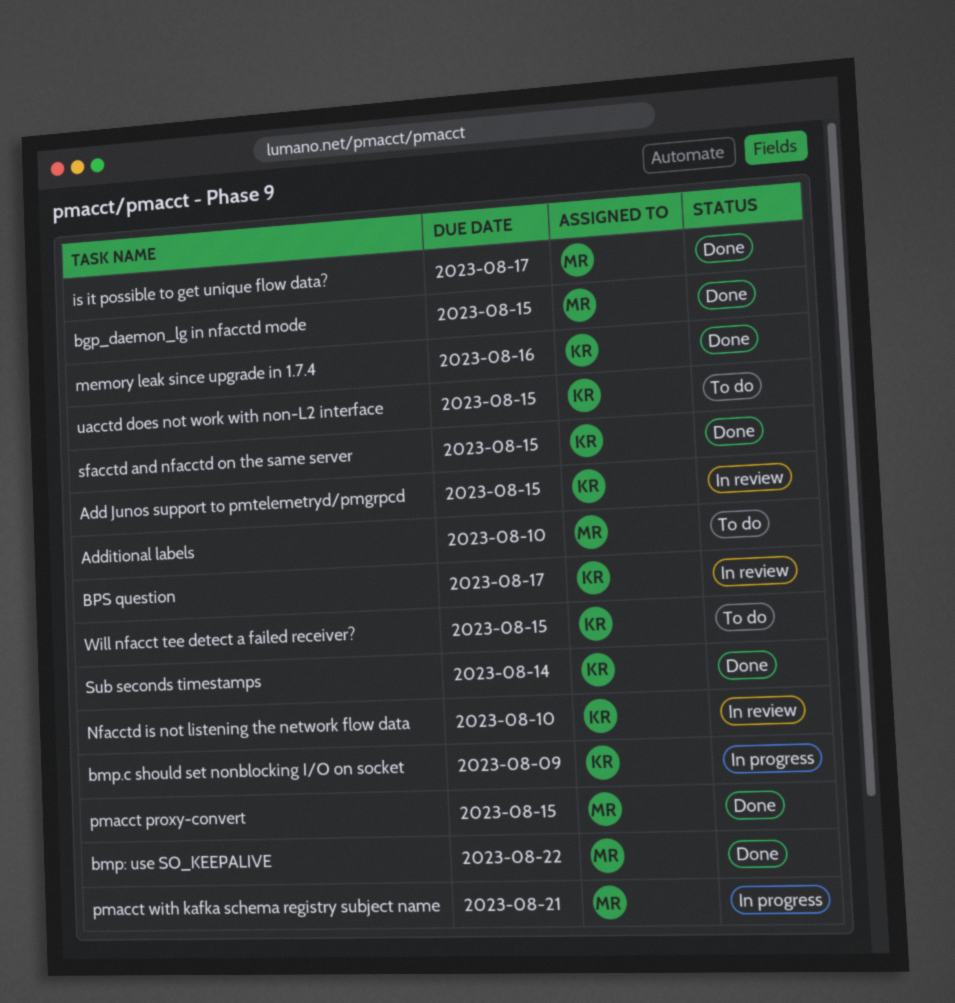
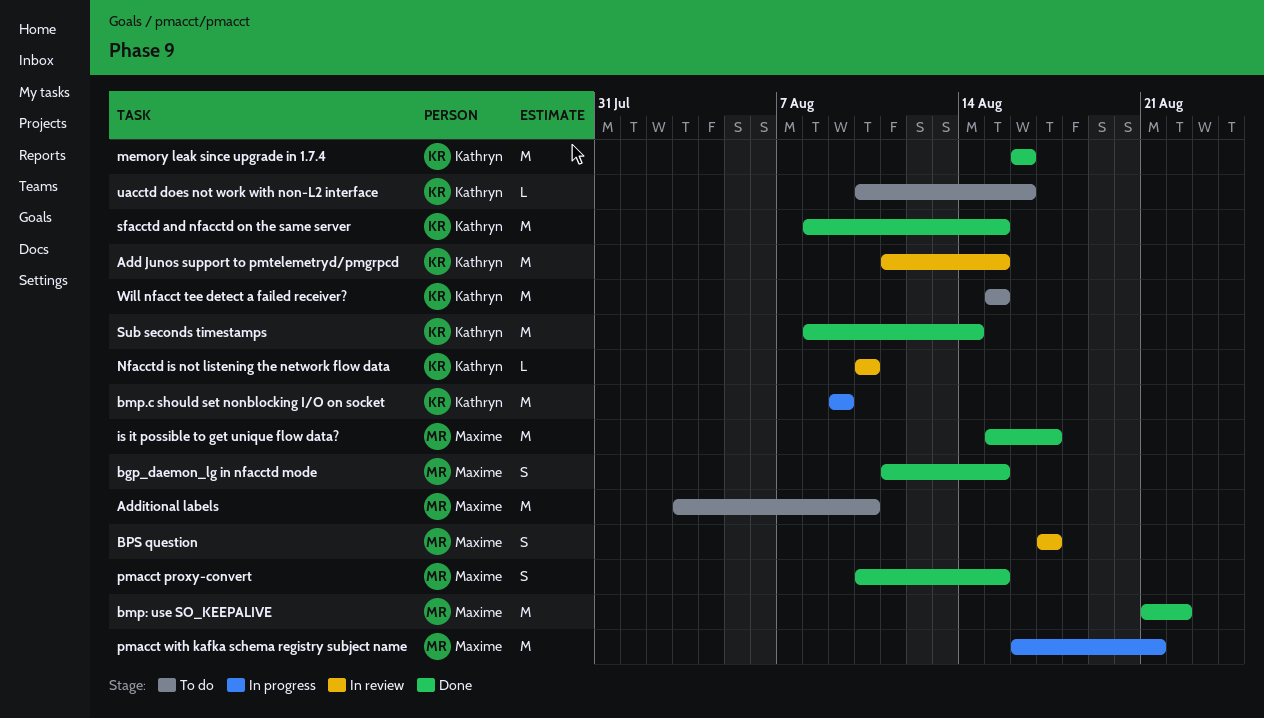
BPS question, owner: Kathryn -> Maxime
uacctd does not work with non-L2 interface, due: Aug 15 -> Aug 16

